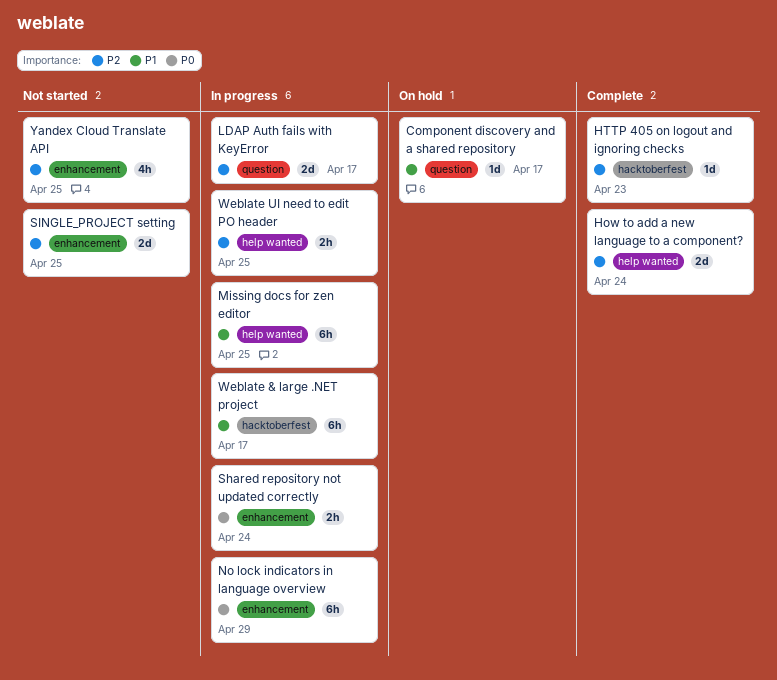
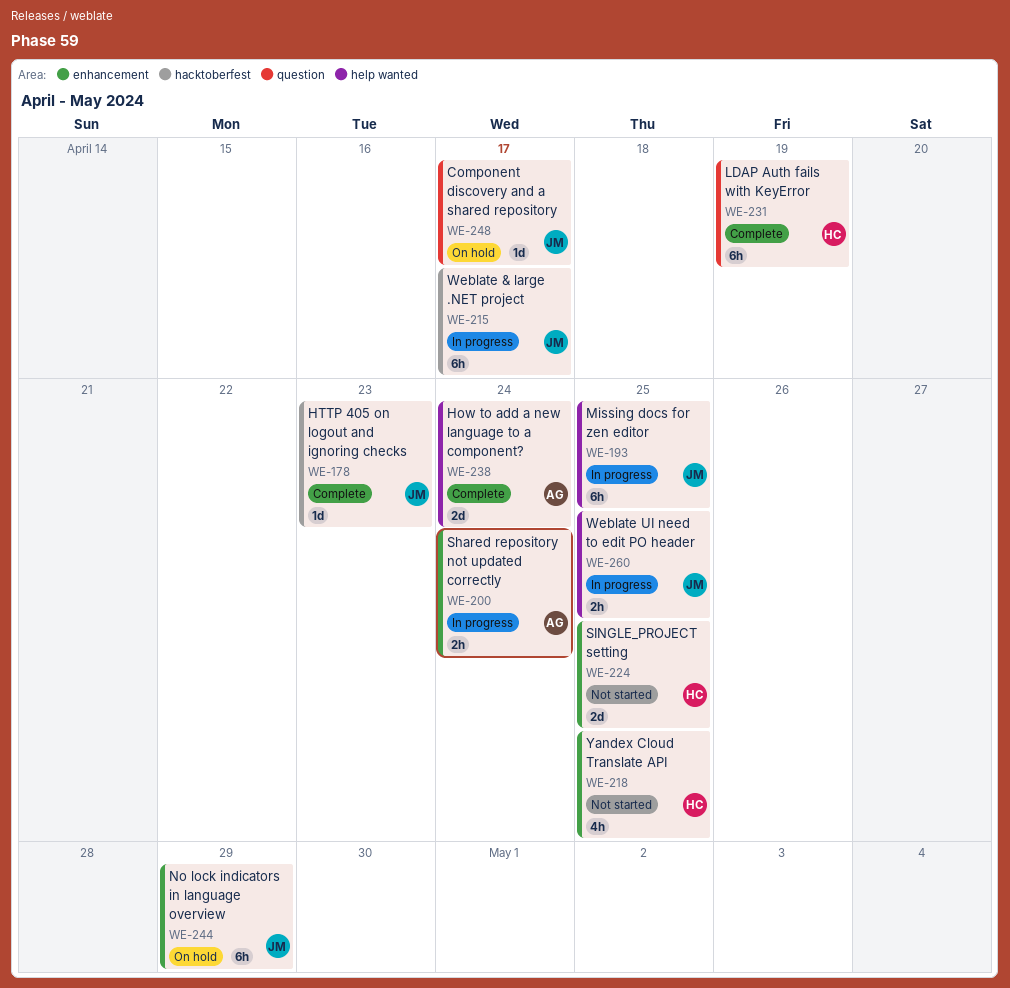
LDAP Auth fails with KeyError, status: In progress -> Complete
LDAP Auth fails with KeyError, estimate: 2d -> 6h
LDAP Auth fails with KeyError, due: Apr 17 -> Apr 19
No lock indicators in language overview, status: In progress -> On hold

